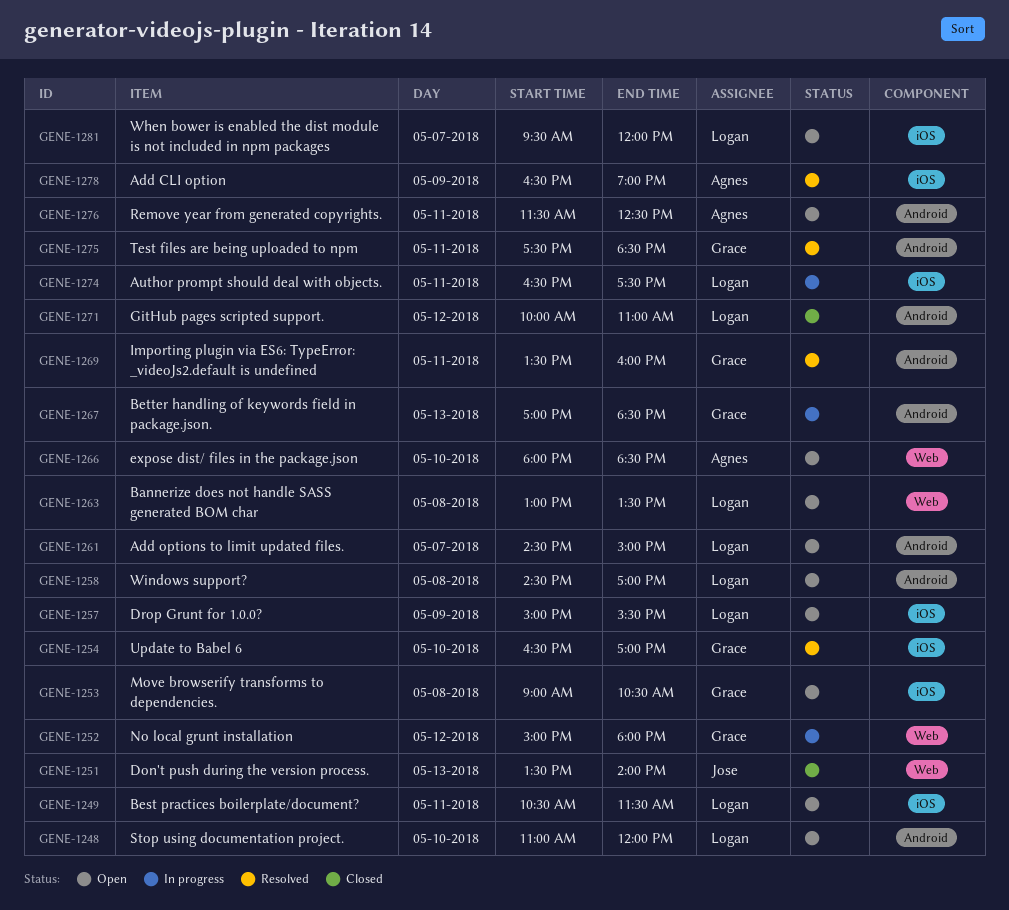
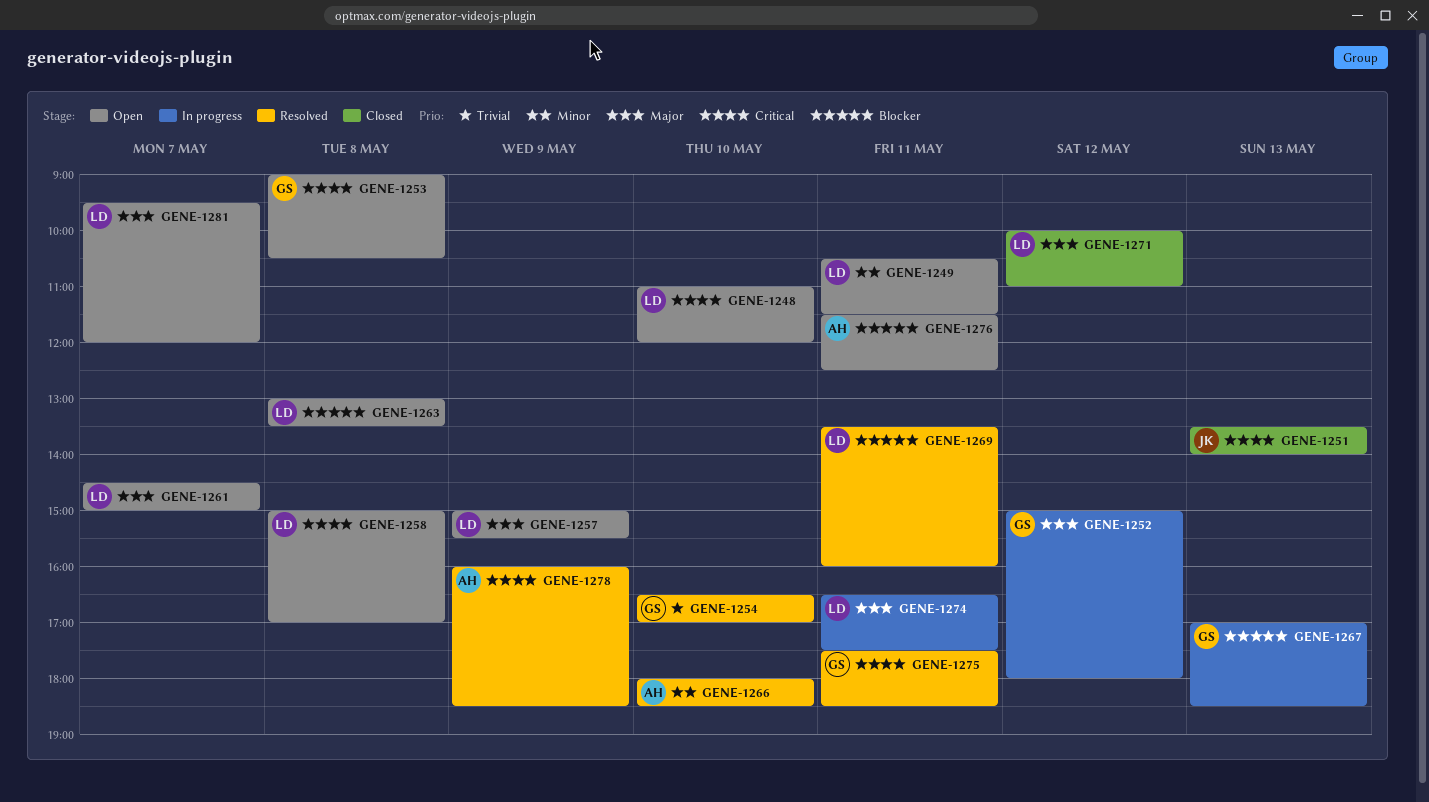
GENE-1258, begins: 14:30 -> 15:00
GENE-1266, status: Open -> Resolved
GENE-1269, owner: Grace -> Logan
GENE-1278, begins: 16:30 -> 16:00
GENE-1278, ends: 19:00 -> 18:30

